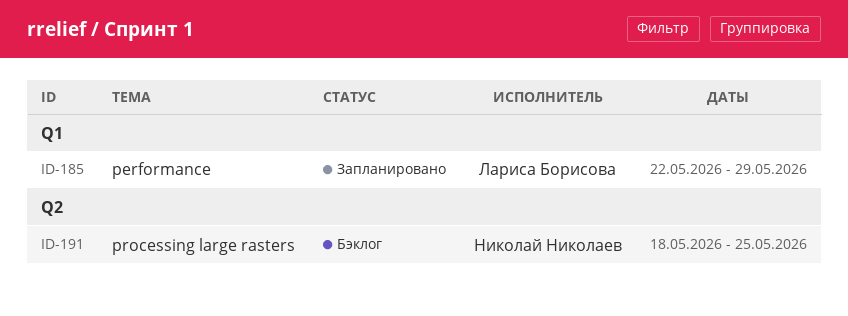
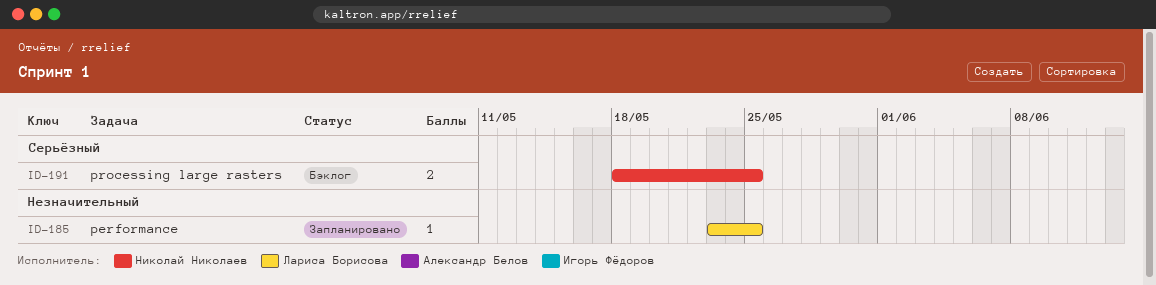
ID-185, start: May 22 -> May 23
ID-185, due: May 29 -> May 25

